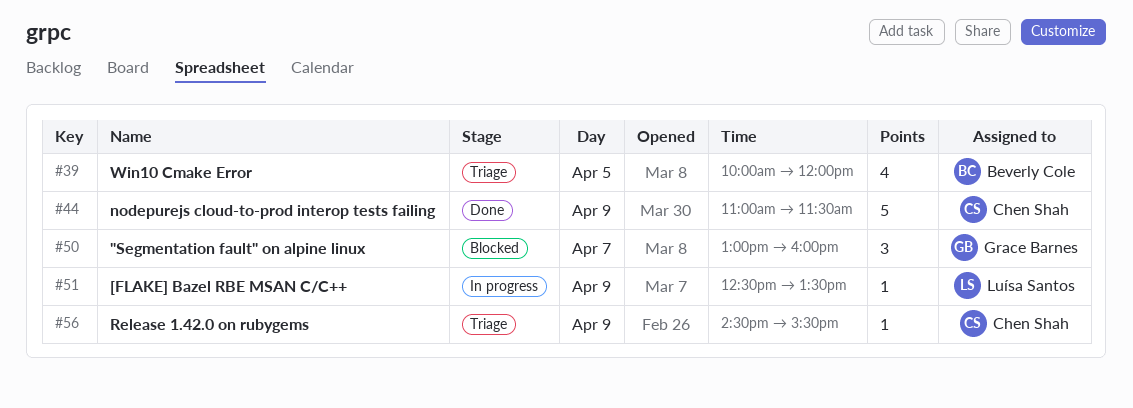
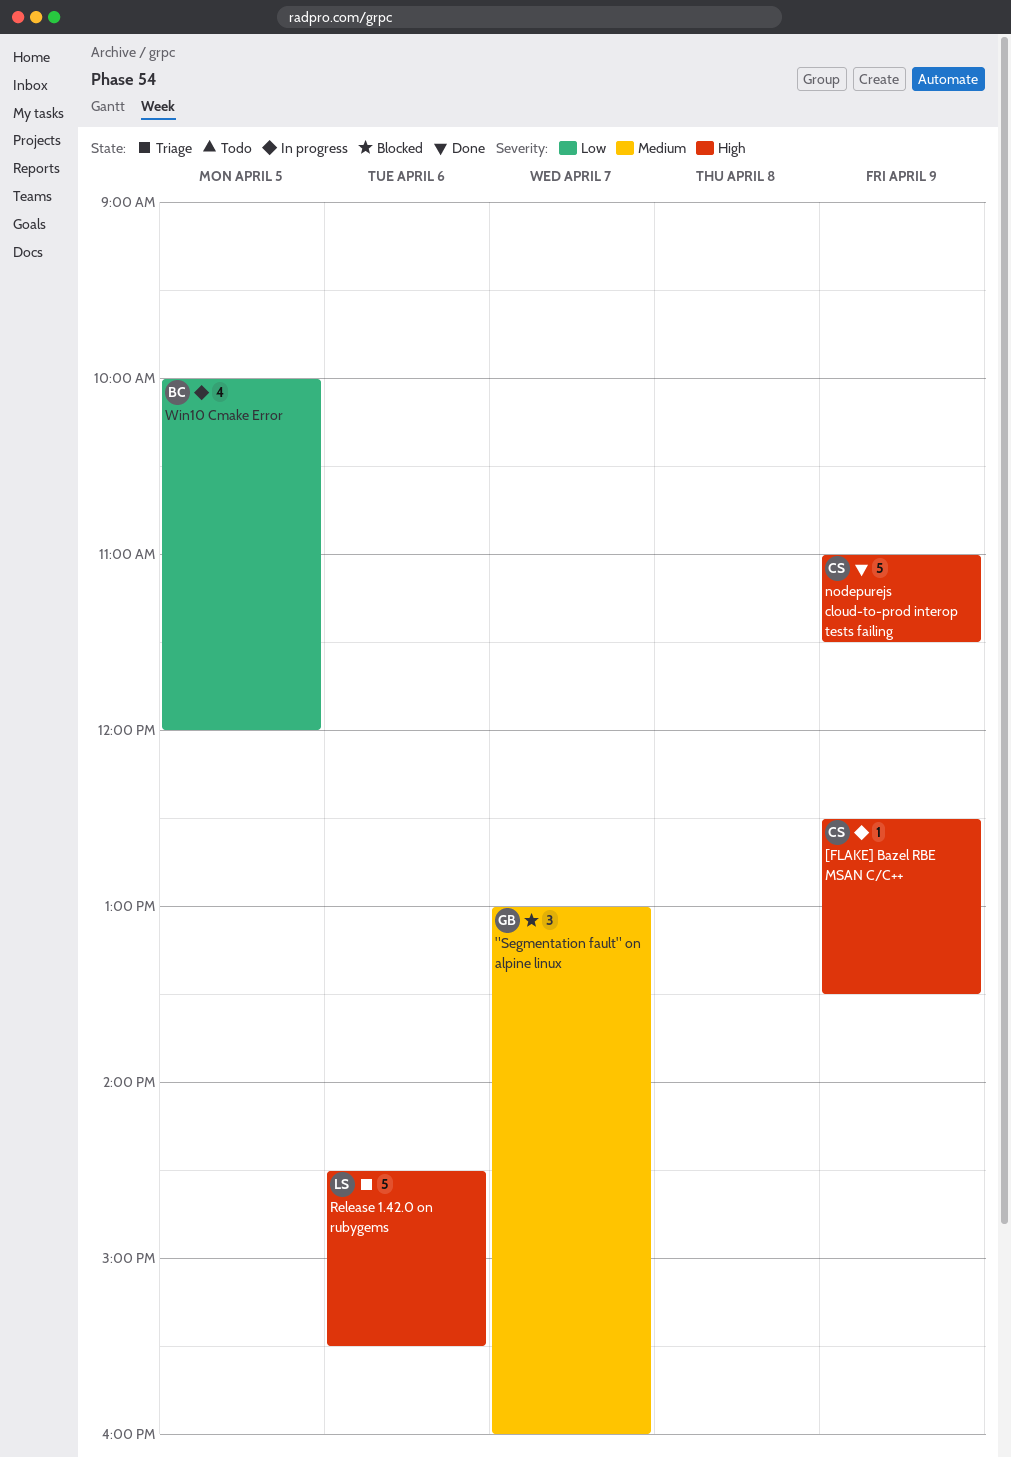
[FLAKE] Bazel RBE MSAN C/C++, owner: Luísa Santos -> Chen Shah
Release 1.42.0 on rubygems, owner: Chen Shah -> Luísa Santos
Release 1.42.0 on rubygems, estimate: 1 -> 5
Release 1.42.0 on rubygems, day: Apr 9 -> Apr 6
Win10 Cmake Error, status: Triage -> In progress

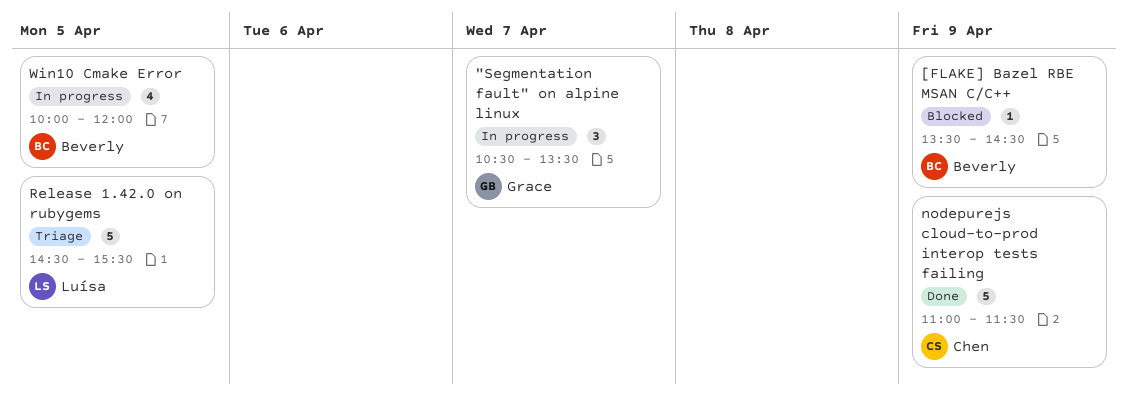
"Segmentation fault" on alpine linux, status: Blocked -> In progress
"Segmentation fault" on alpine linux, begins: 13:00 -> 10:30
"Segmentation fault" on alpine linux, ends: 16:00 -> 13:30
[FLAKE] Bazel RBE MSAN C/C++, status: In progress -> Blocked
[FLAKE] Bazel RBE MSAN C/C++, owner: Chen -> Beverly
[FLAKE] Bazel RBE MSAN C/C++, begins: 12:30 -> 13:30
[FLAKE] Bazel RBE MSAN C/C++, ends: 13:30 -> 14:30
Release 1.42.0 on rubygems, day: Apr 6 -> Apr 5

